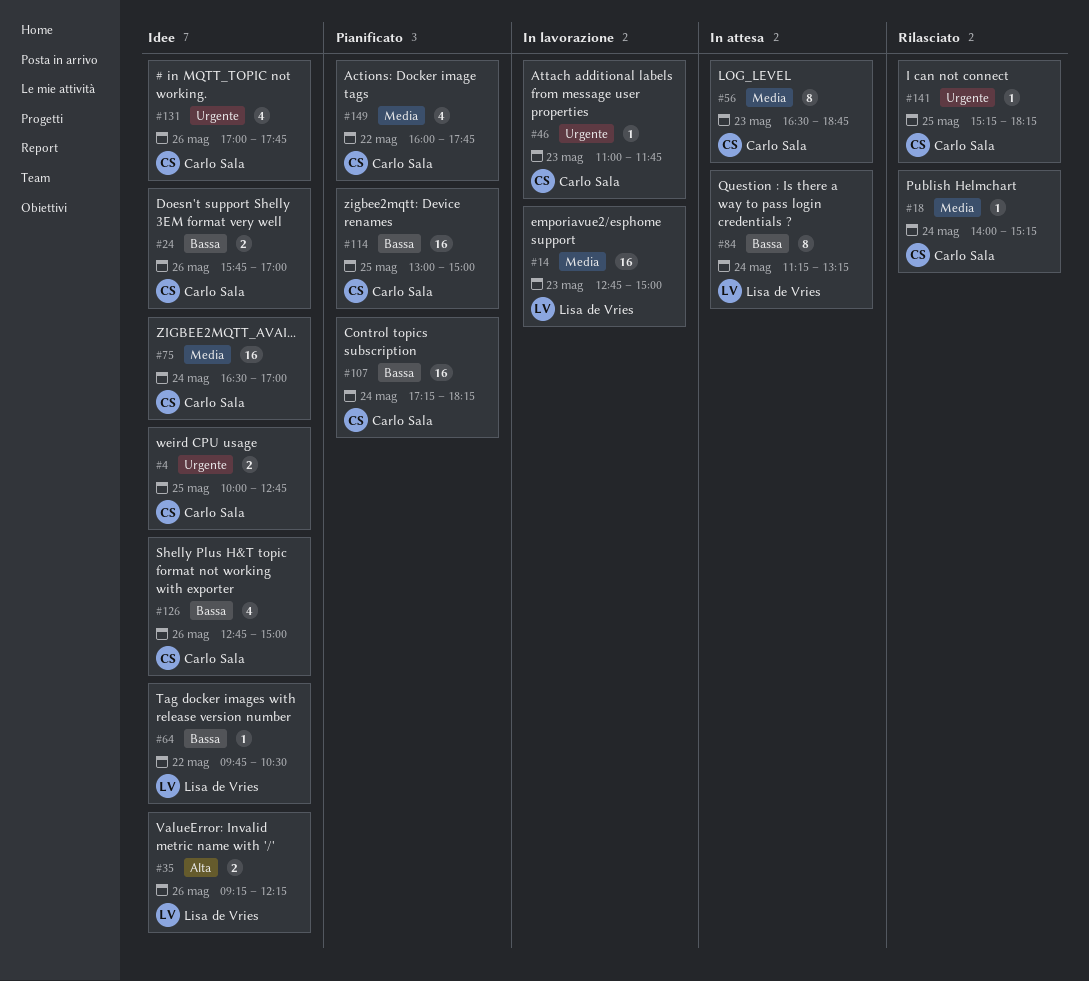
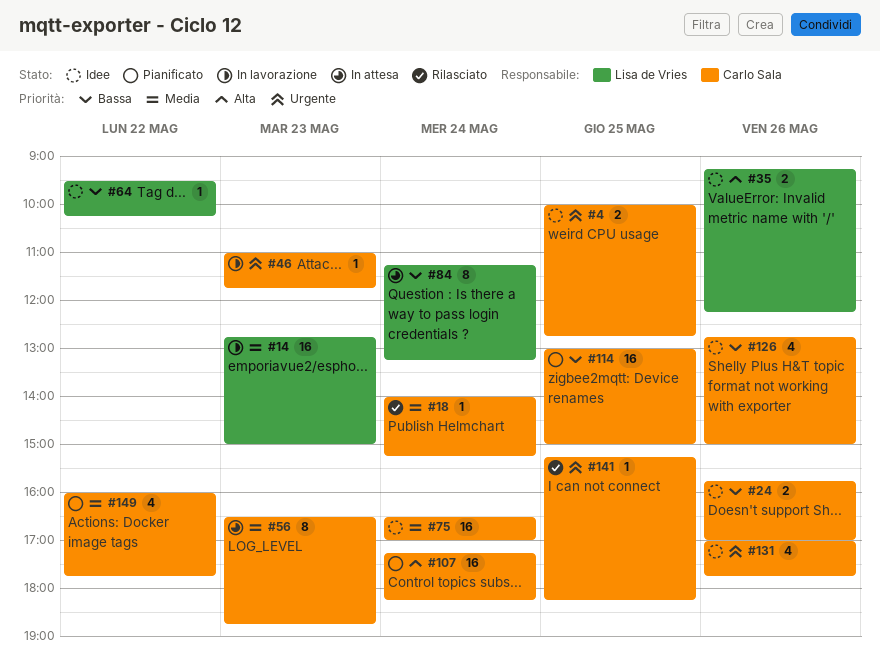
#64, begins: 09:45 -> 09:30
#64, ends: 10:30 -> 10:15
#107, priority: Bassa -> Alta

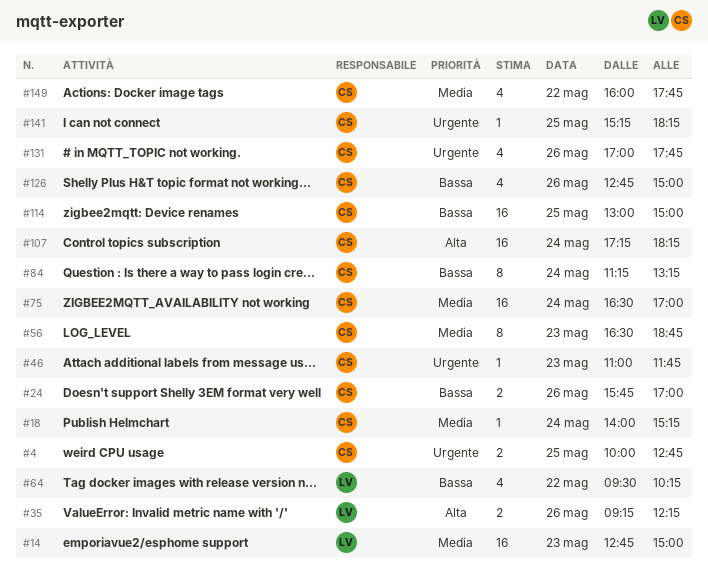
#64, estimate: 1 -> 4
#84, owner: Lisa de Vries -> Carlo Sala

